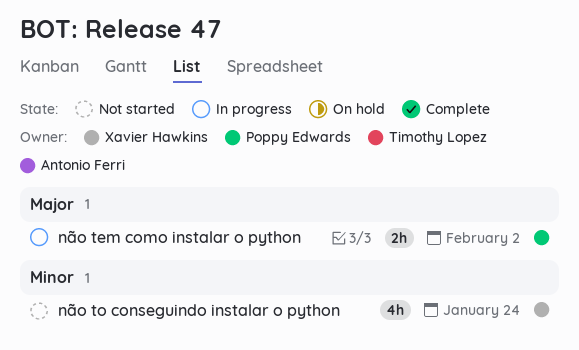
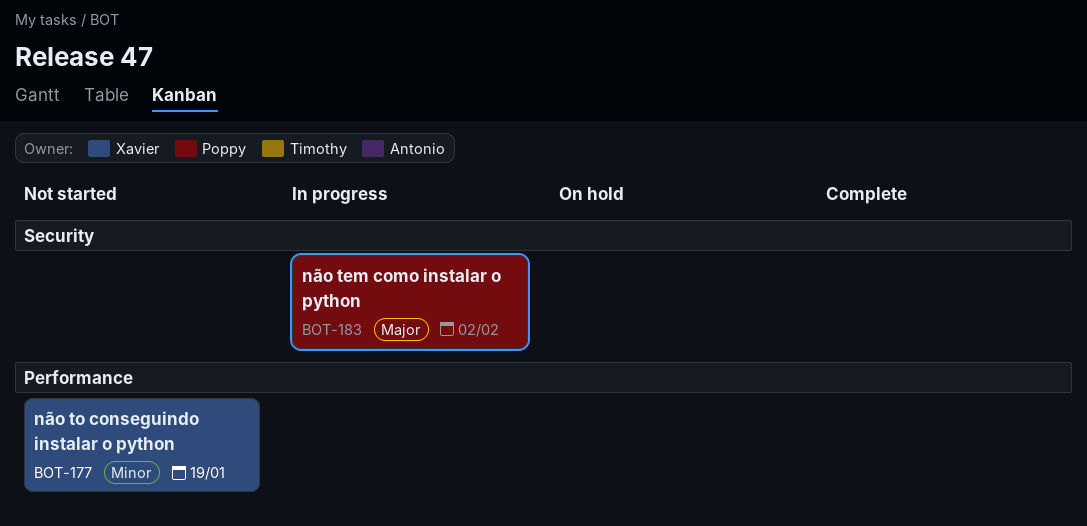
não to conseguindo instalar o python, due: Jan 24 -> Jan 19

